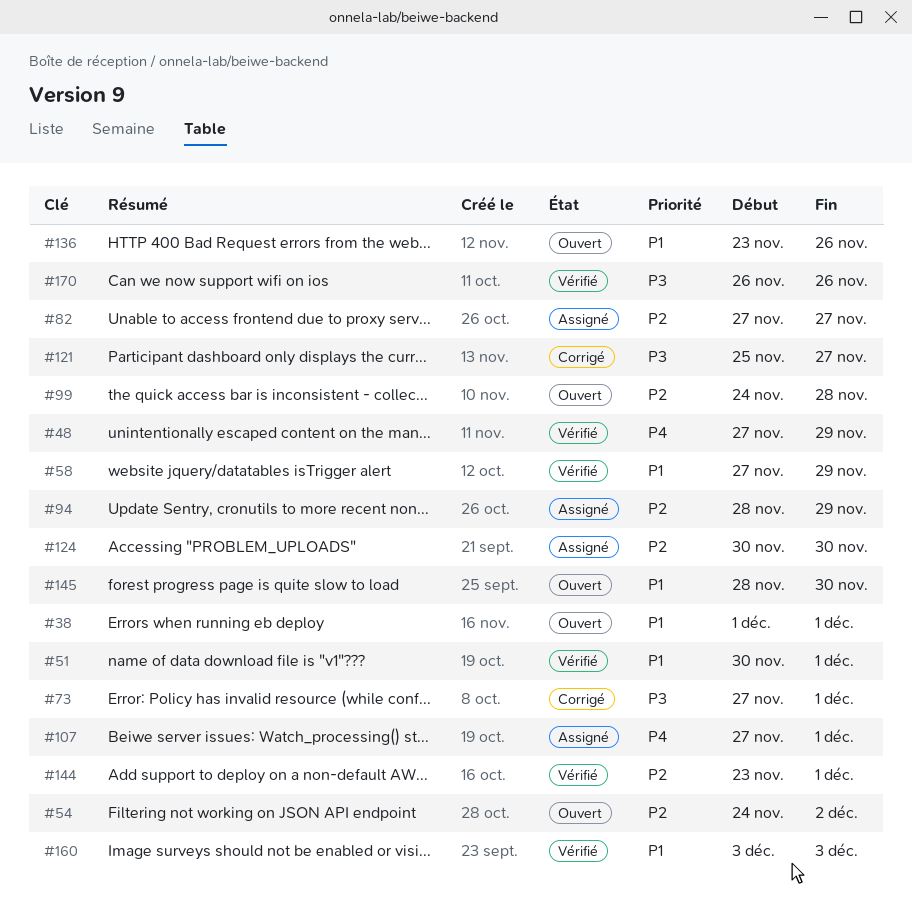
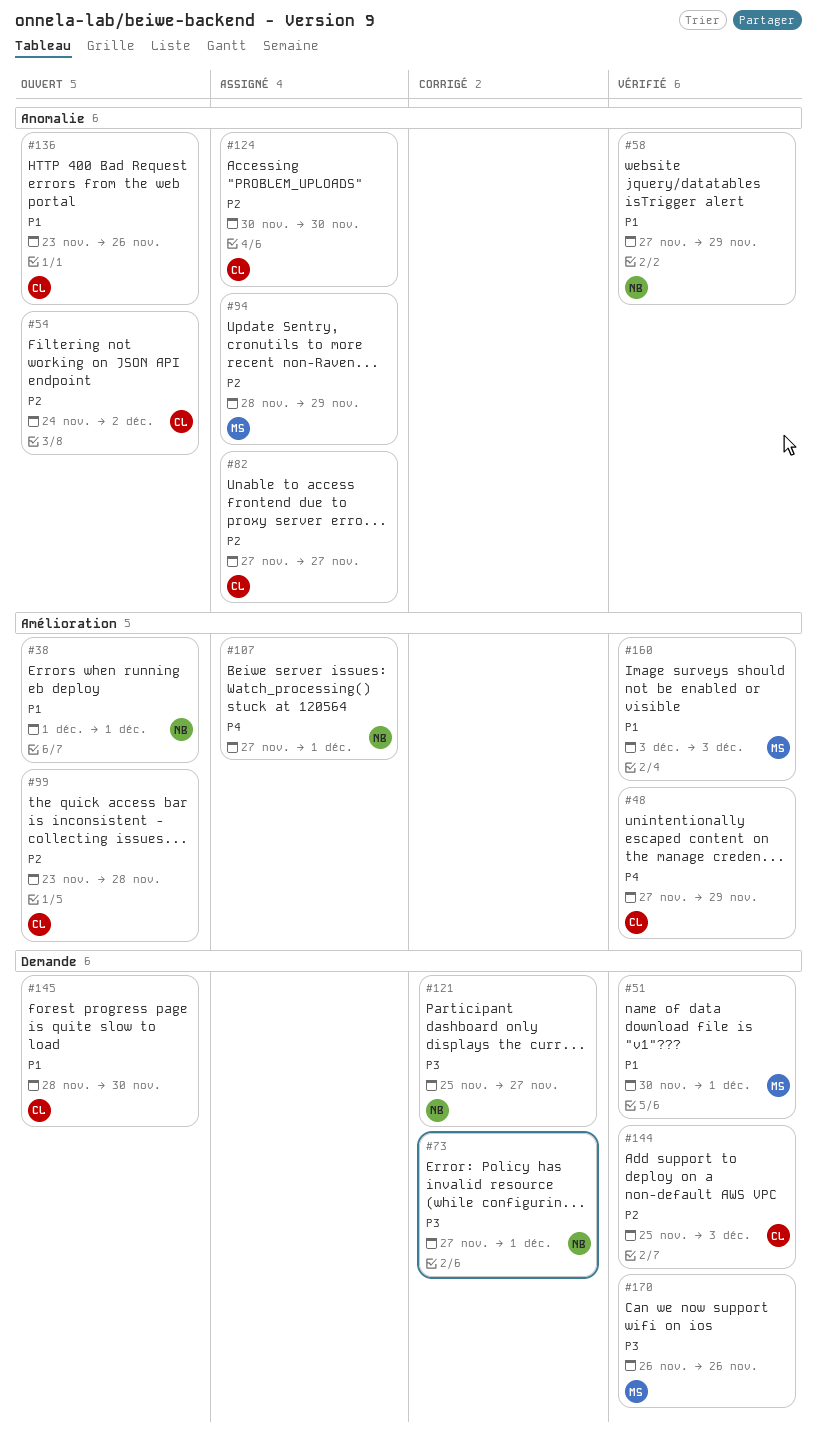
#99, start: Nov 24 -> Nov 23
#144, start: Nov 23 -> Nov 25
#144, due: Dec 1 -> Dec 3

